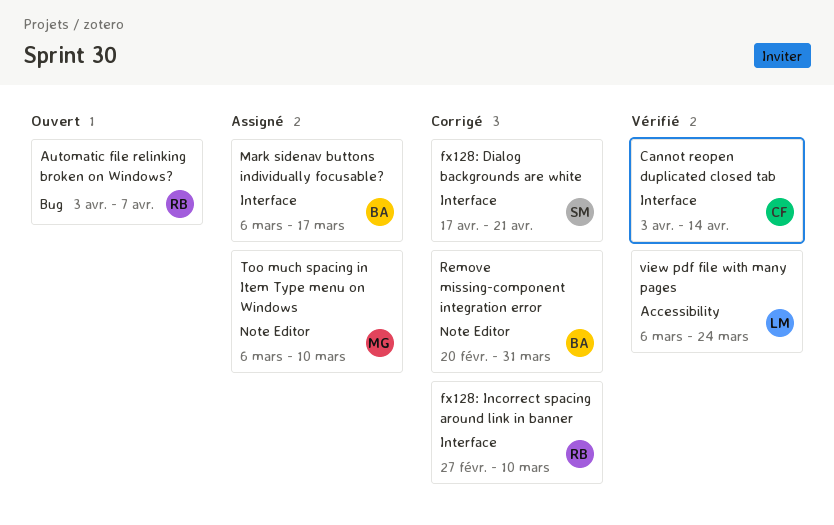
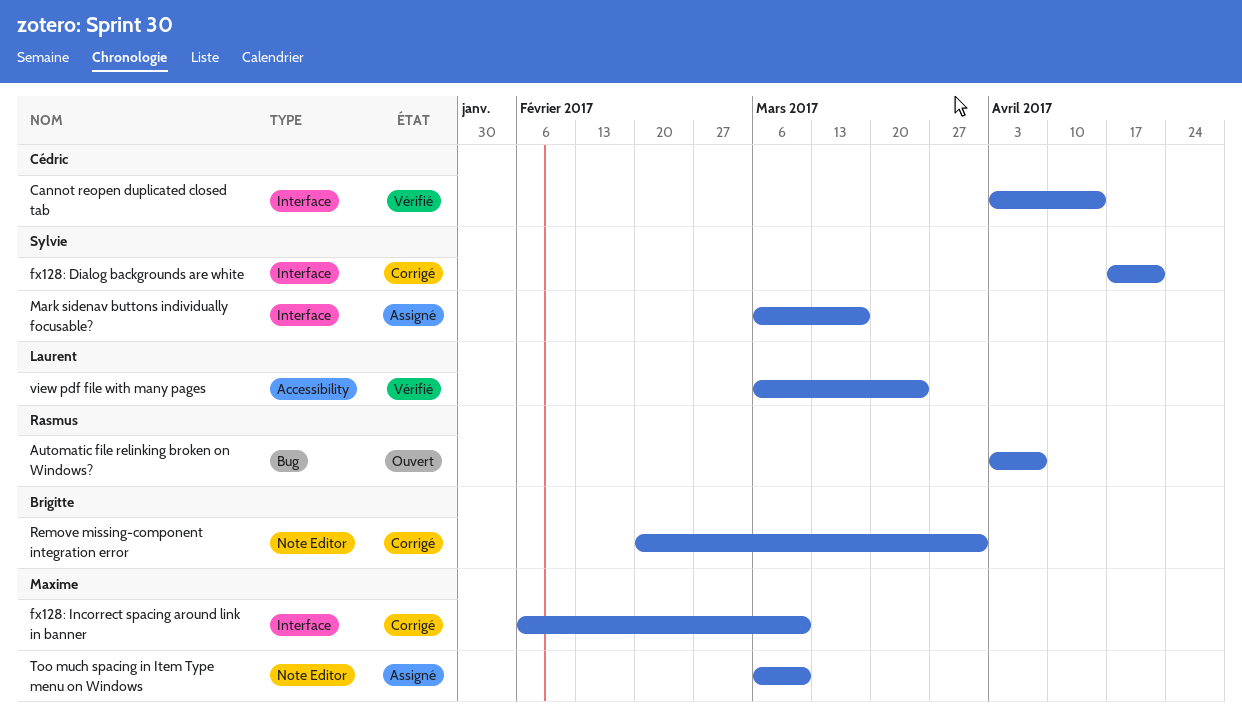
fx128: Incorrect spacing around link in banner, owner: Rasmus -> Maxime
fx128: Incorrect spacing around link in banner, start: Feb 27 -> Feb 6
Mark sidenav buttons individually focusable?, owner: Brigitte -> Sylvie

